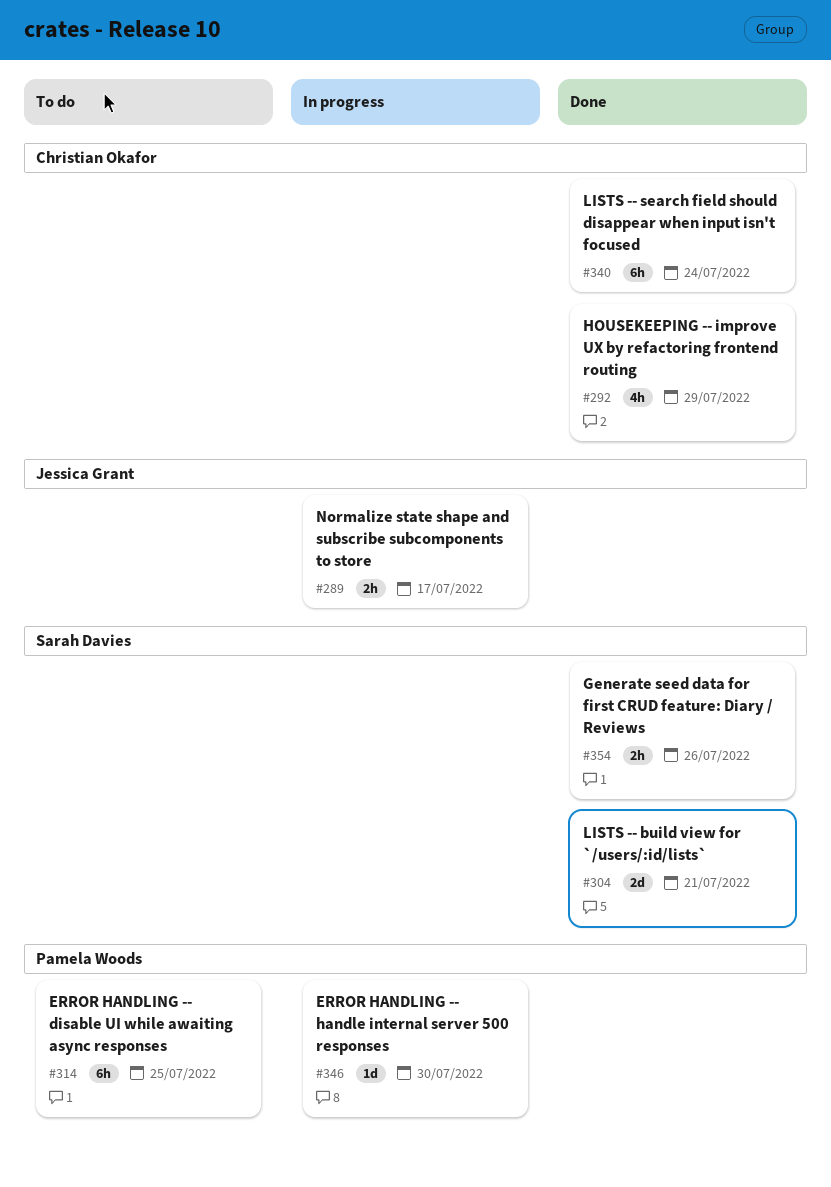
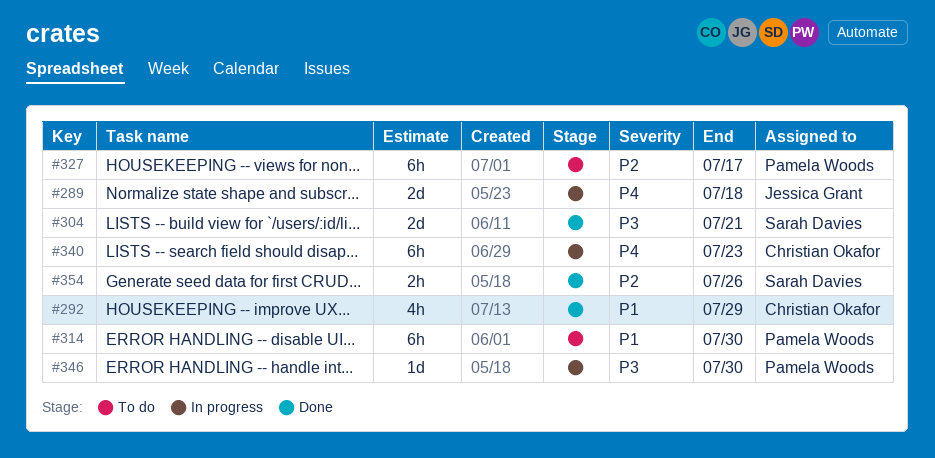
#289, estimate: 2h -> 2d
#289, due: Jul 17 -> Jul 18
#314, due: Jul 25 -> Jul 30
#327: none -> present
#340, status: Done -> In progress
#340, due: Jul 24 -> Jul 23

